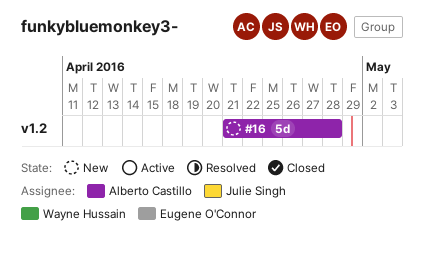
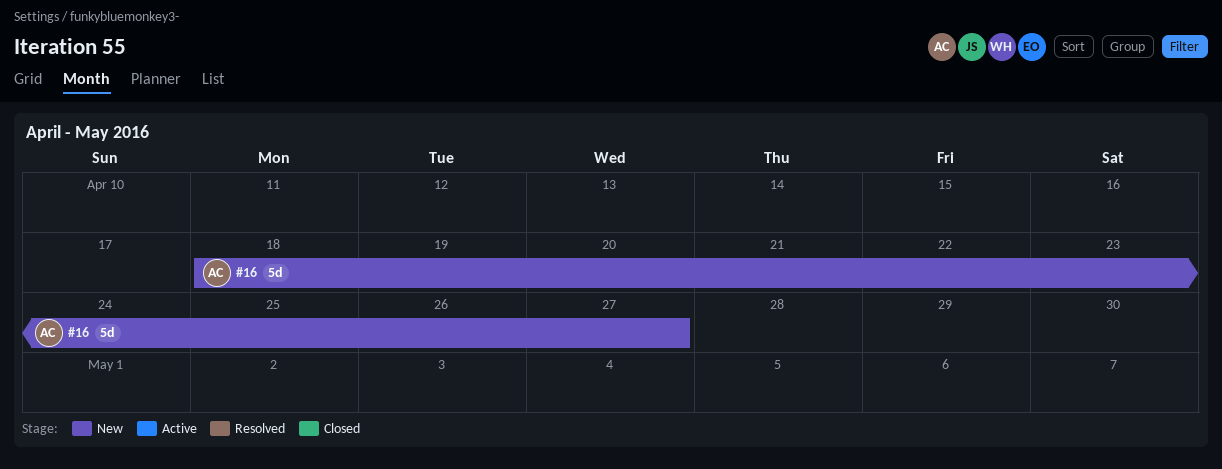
#16, start: Apr 21 -> Apr 18
#16, due: Apr 28 -> Apr 27

